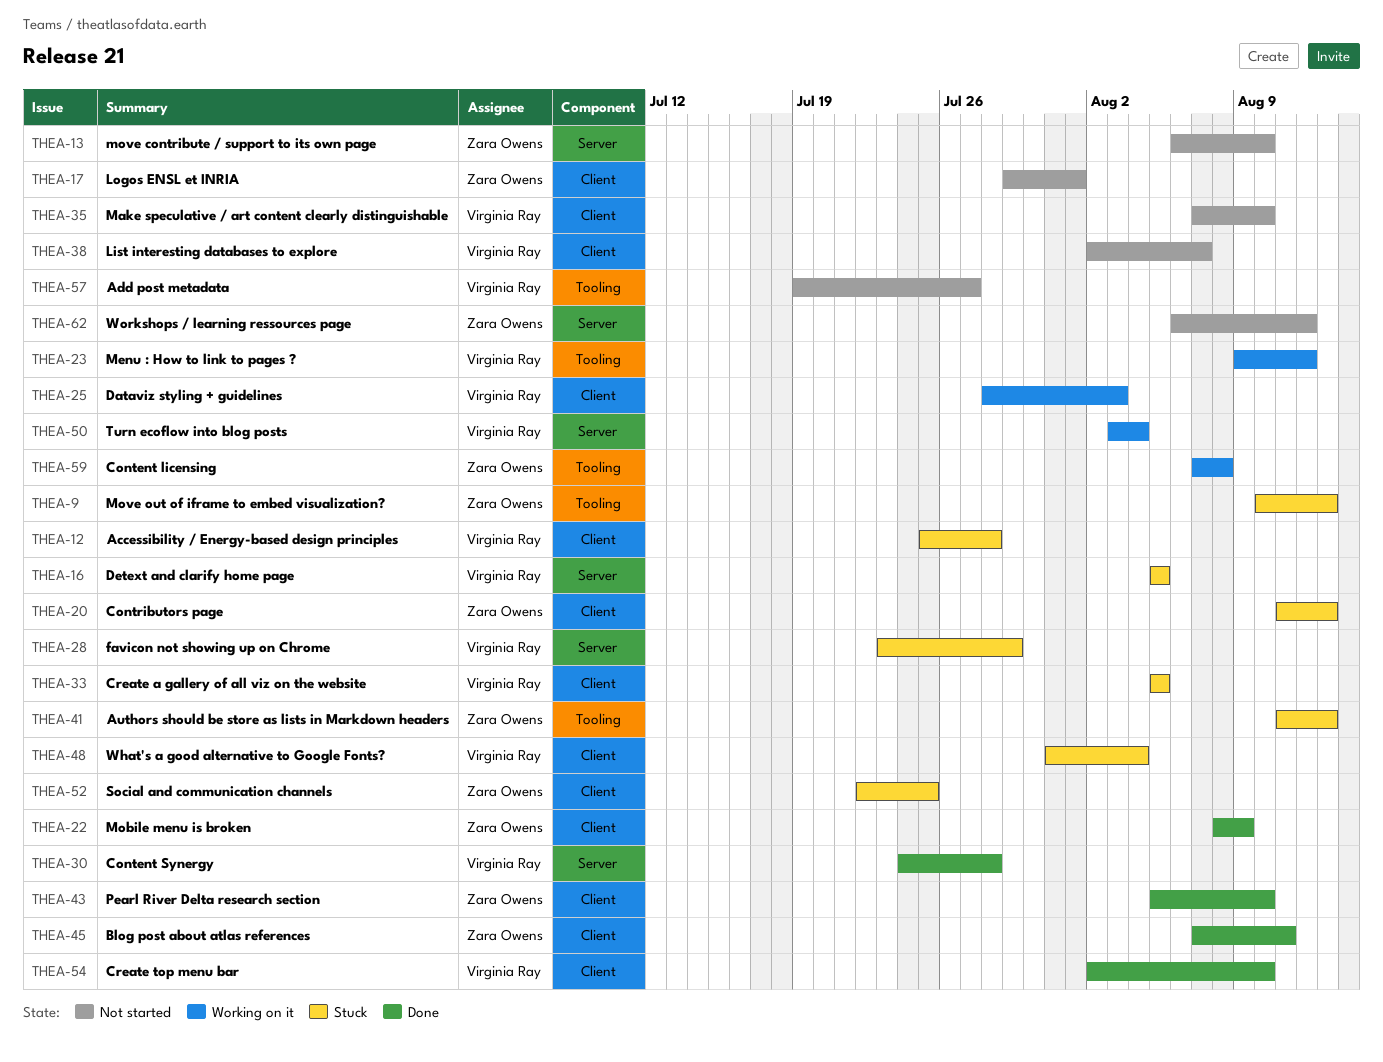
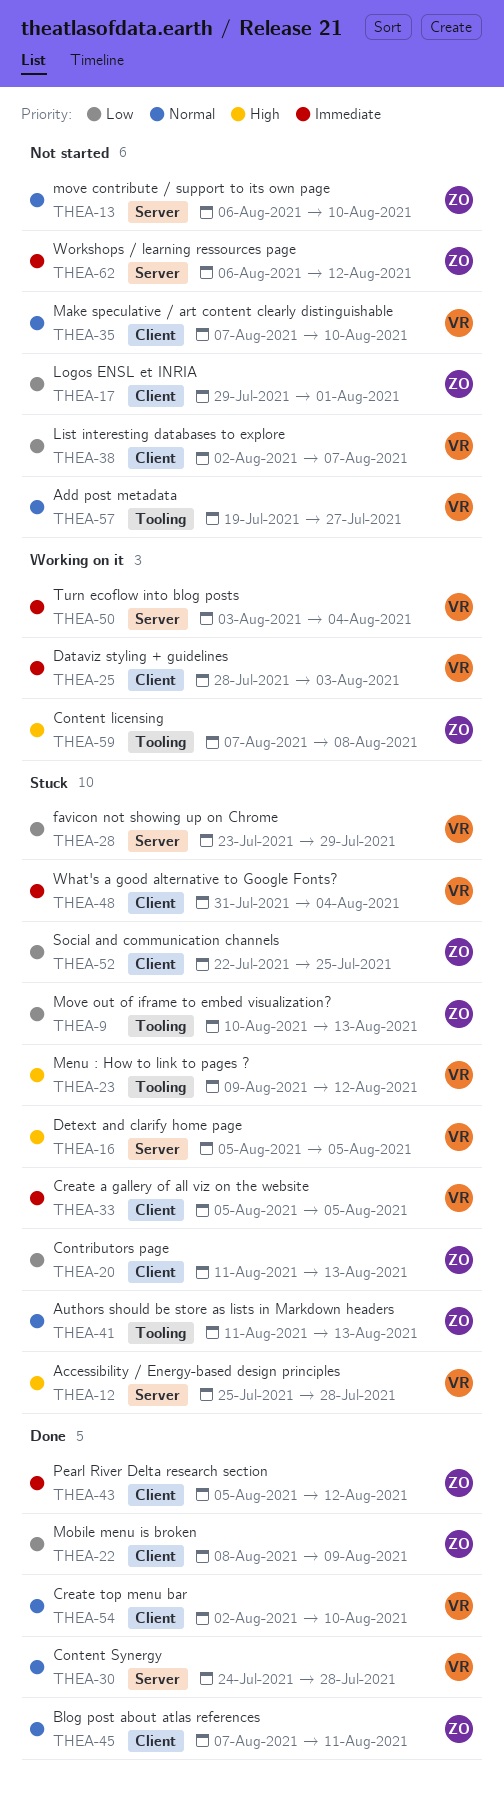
THEA-12, label: Client -> Server
THEA-23, status: Working on it -> Stuck
THEA-43, due: Aug 10 -> Aug 12

